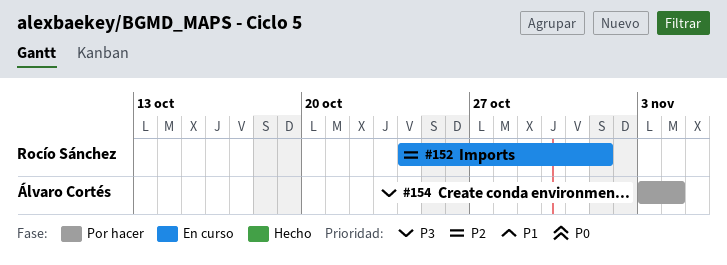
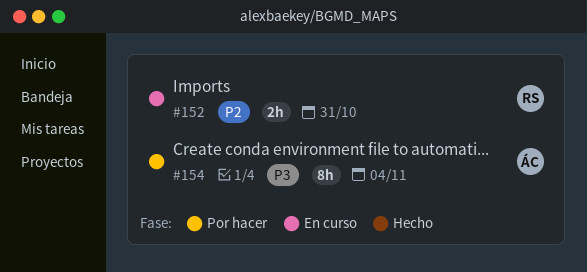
#152, due: Nov 1 -> Oct 31

